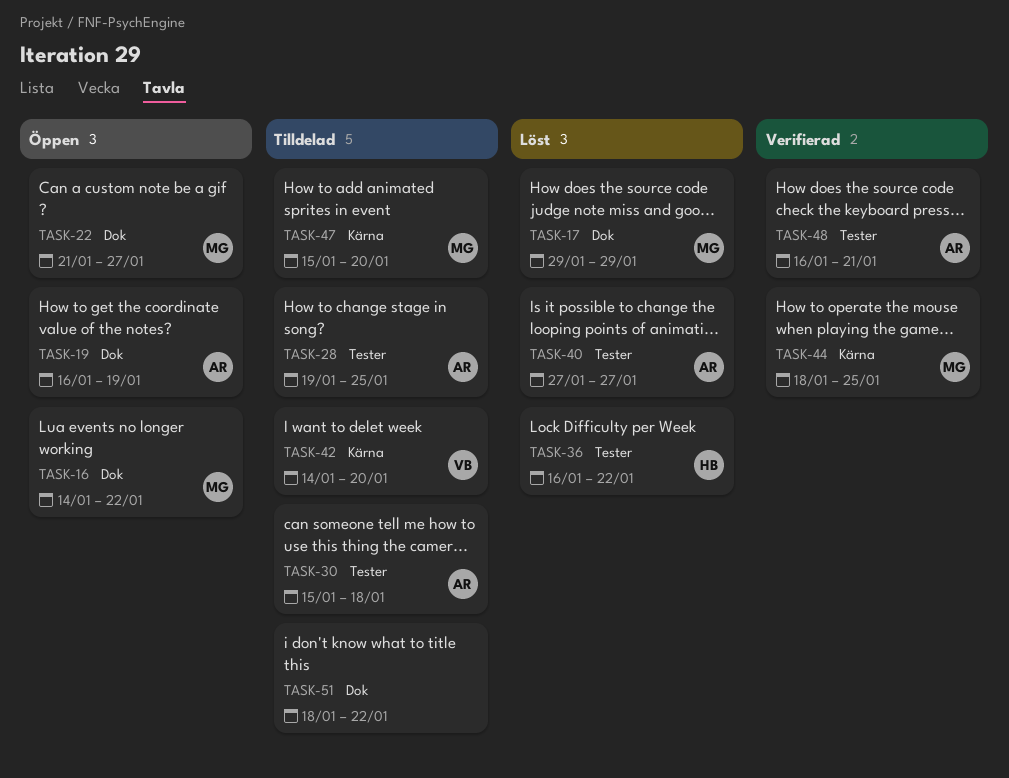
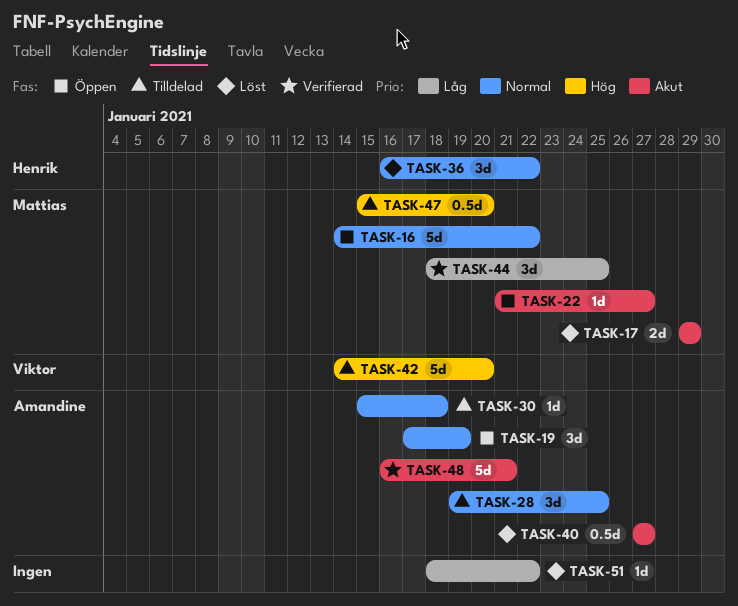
TASK-19, start: Jan 16 -> Jan 17
TASK-51, status: Tilldelad -> Löst

